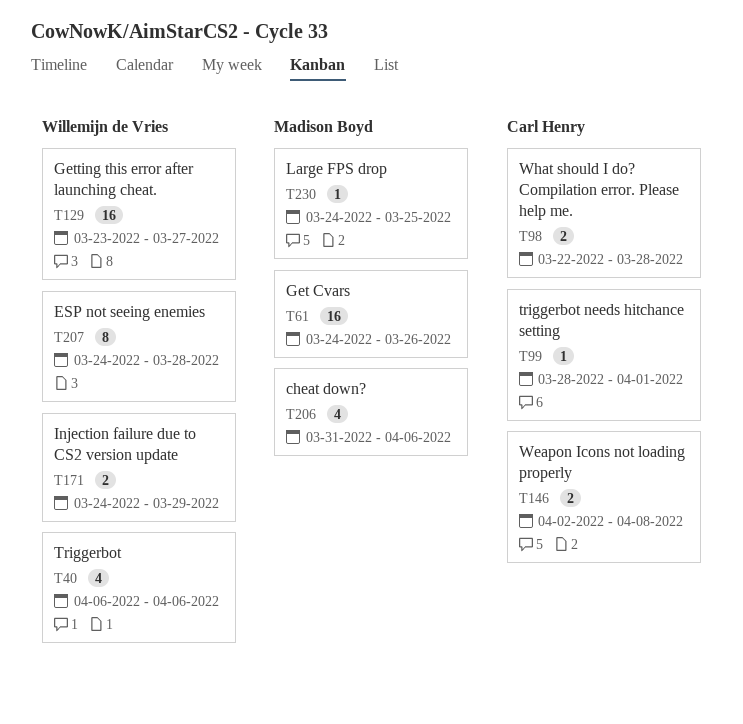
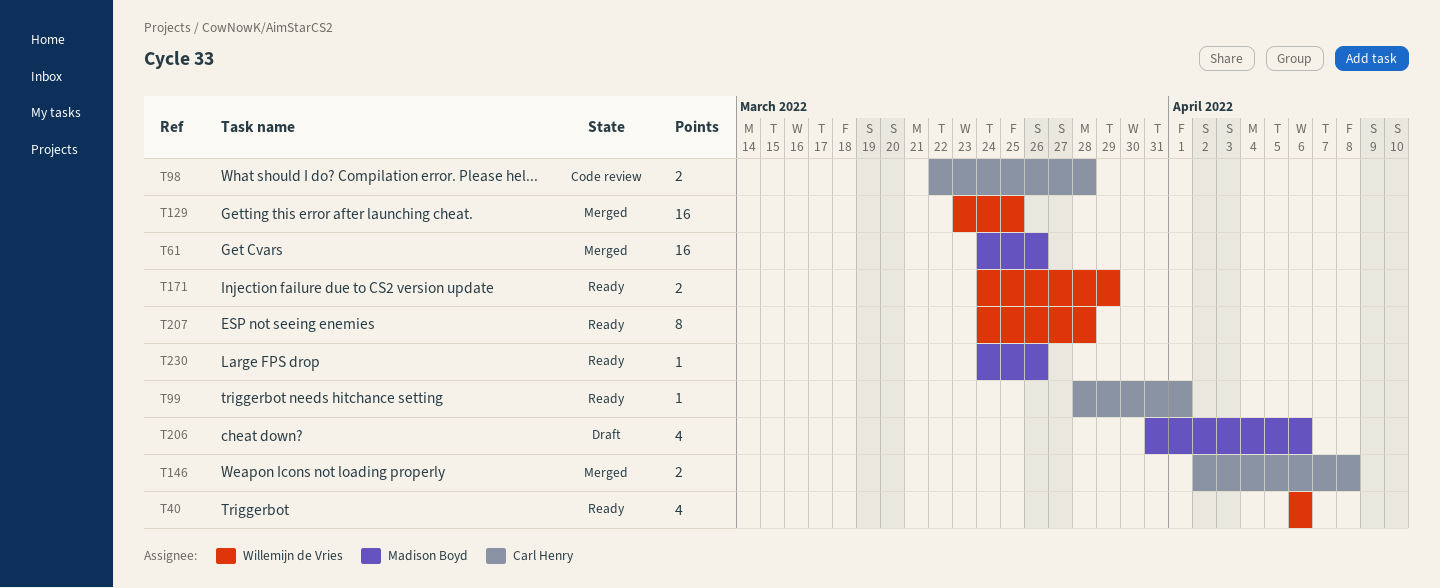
T129, due: Mar 27 -> Mar 25
T230, due: Mar 25 -> Mar 26

